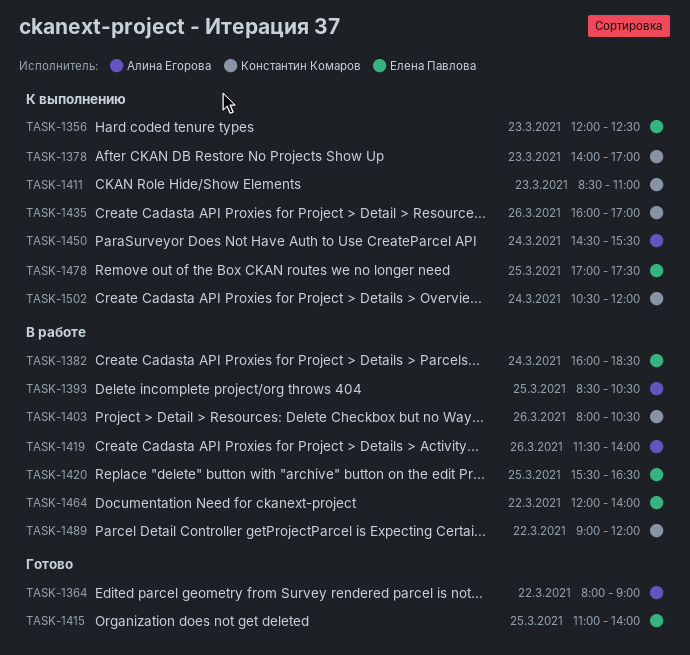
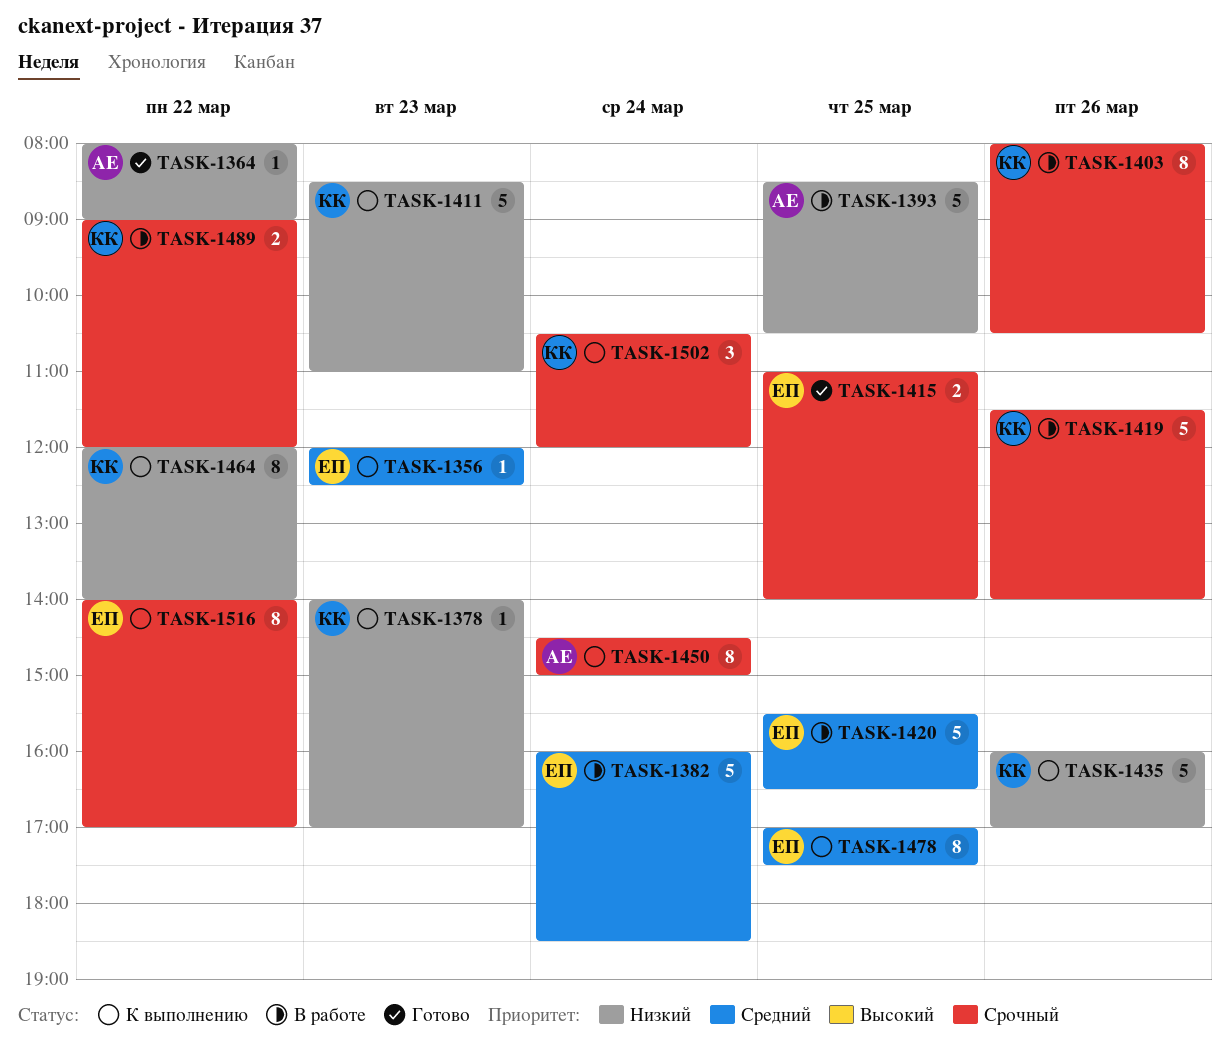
TASK-1419, owner: Алина Егорова -> Константин Комаров
TASK-1450, ends: 15:30 -> 15:00
TASK-1464, status: В работе -> К выполнению
TASK-1464, owner: Елена Павлова -> Константин Комаров
TASK-1516: none -> present

